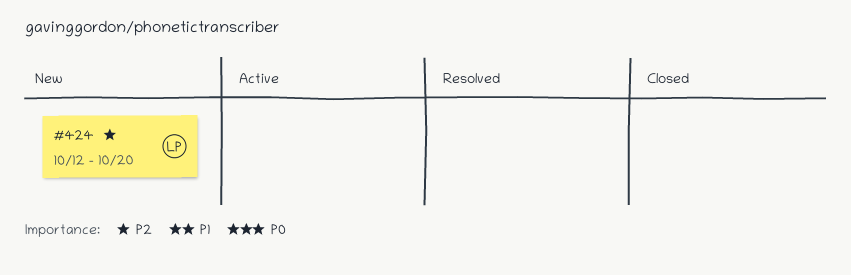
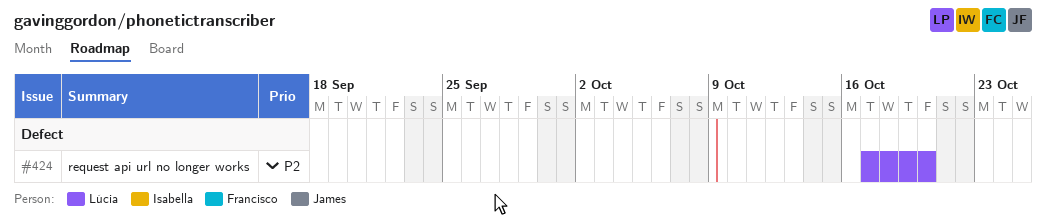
#424, start: Oct 12 -> Oct 17

